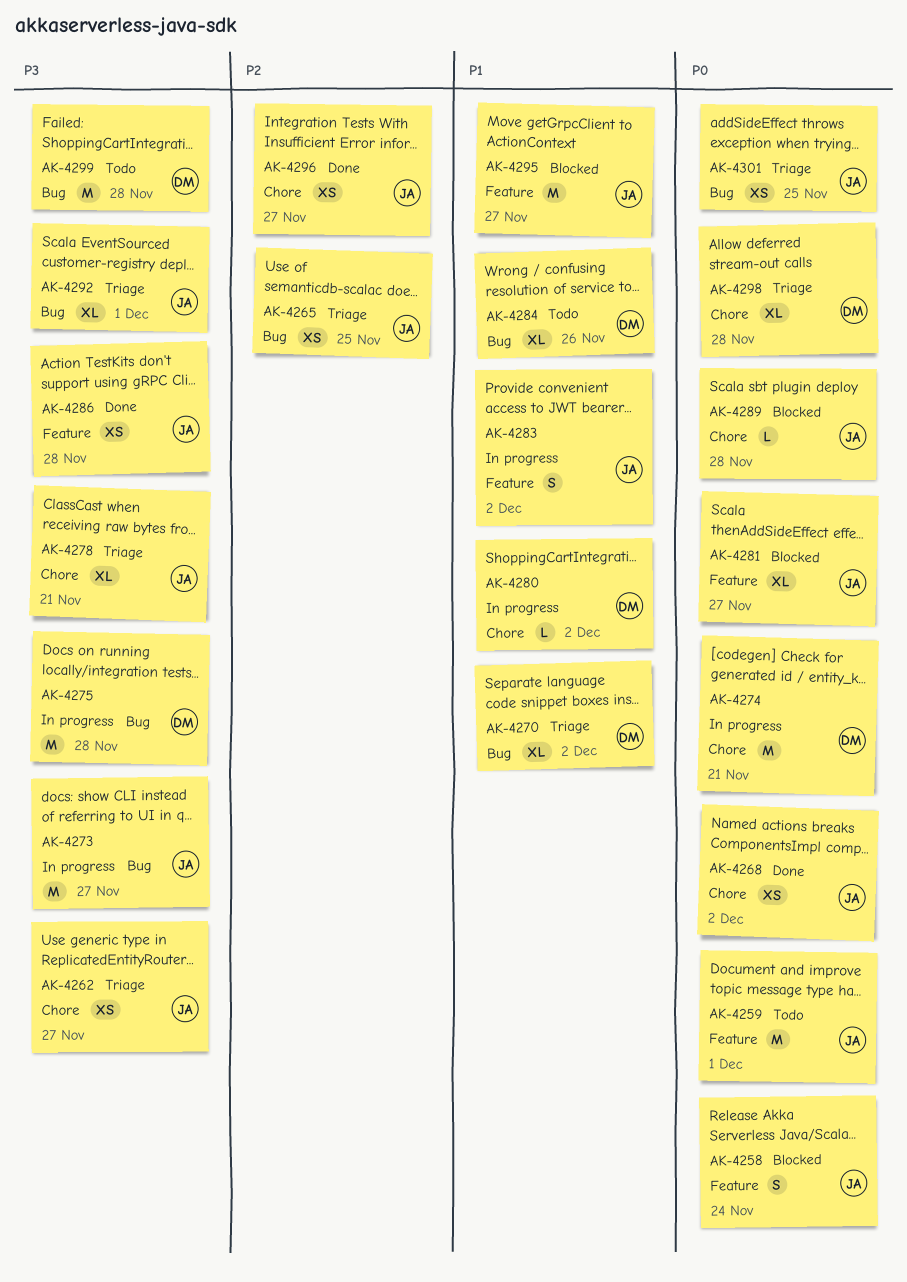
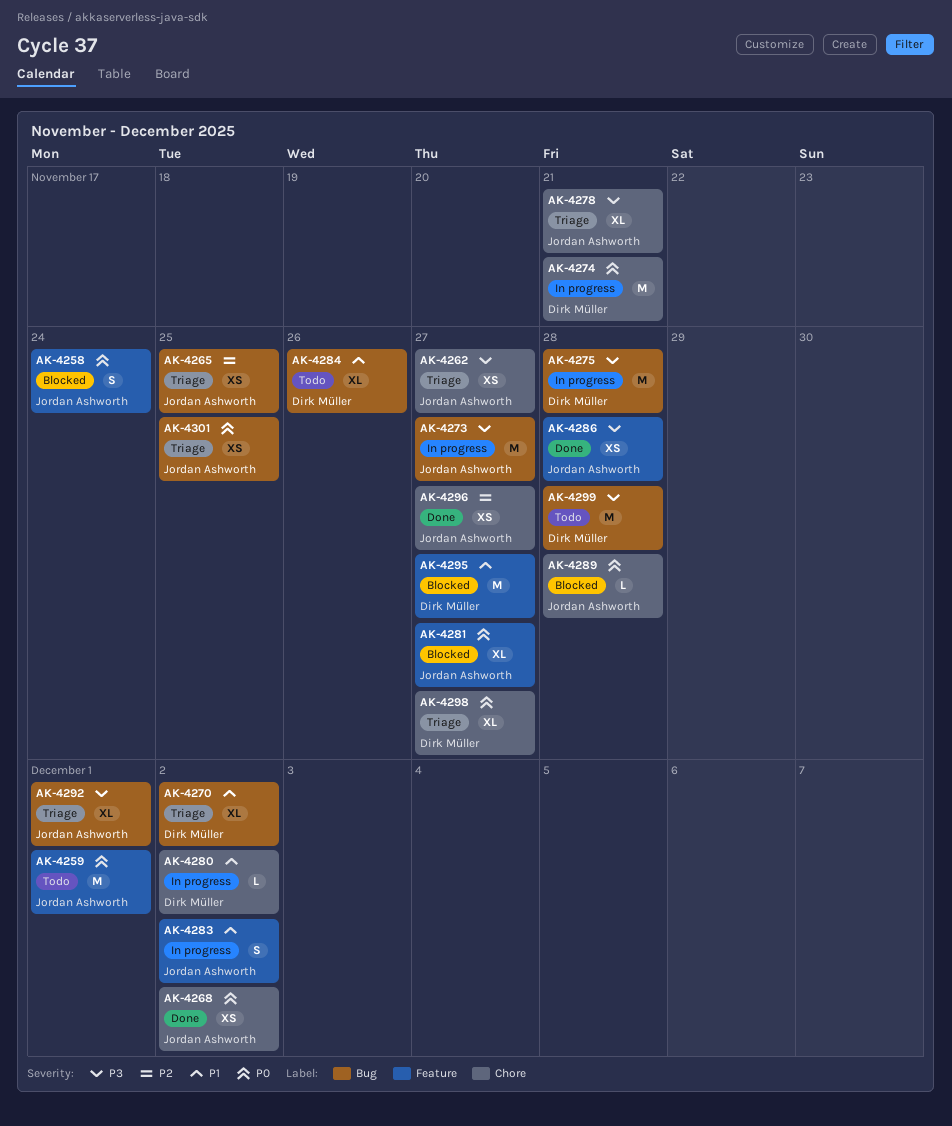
AK-4295, owner: Jordan Ashworth -> Dirk Müller
AK-4298, due: Nov 28 -> Nov 27

